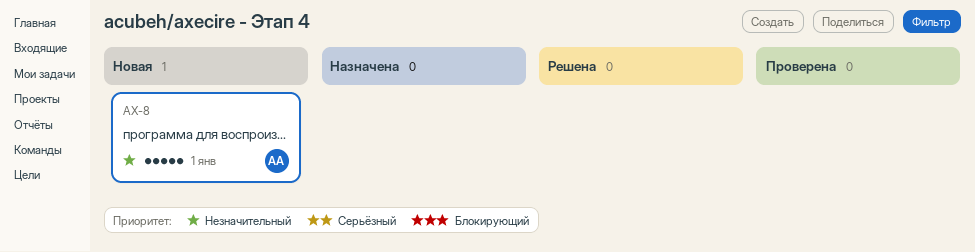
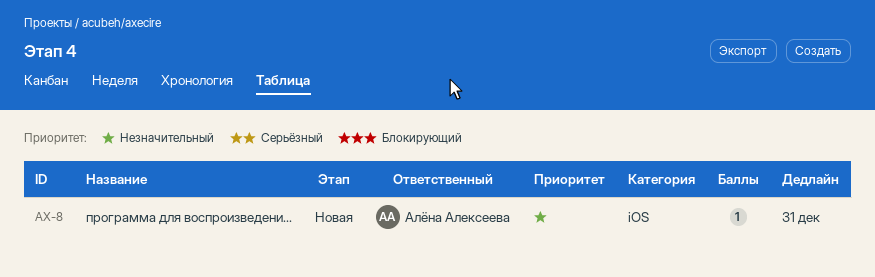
AX-8, estimate: 5 -> 1
AX-8, due: Jan 1 -> Dec 31

